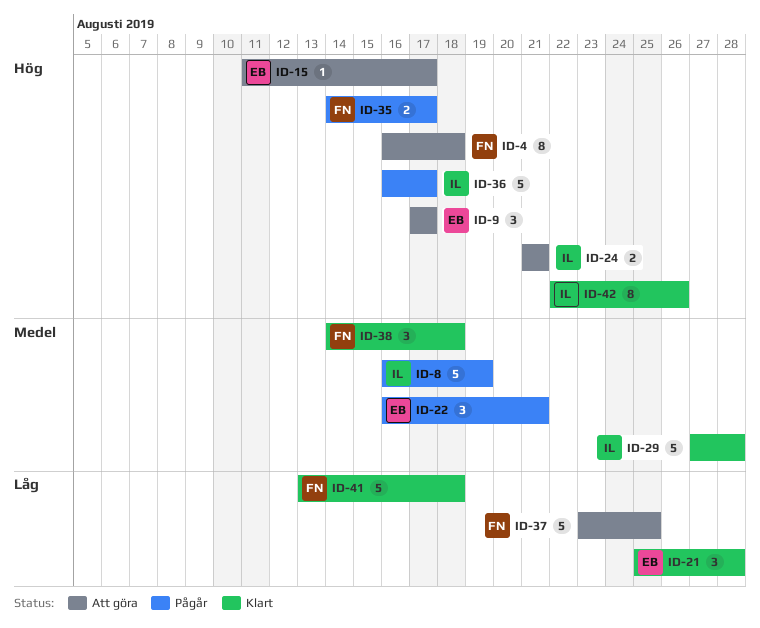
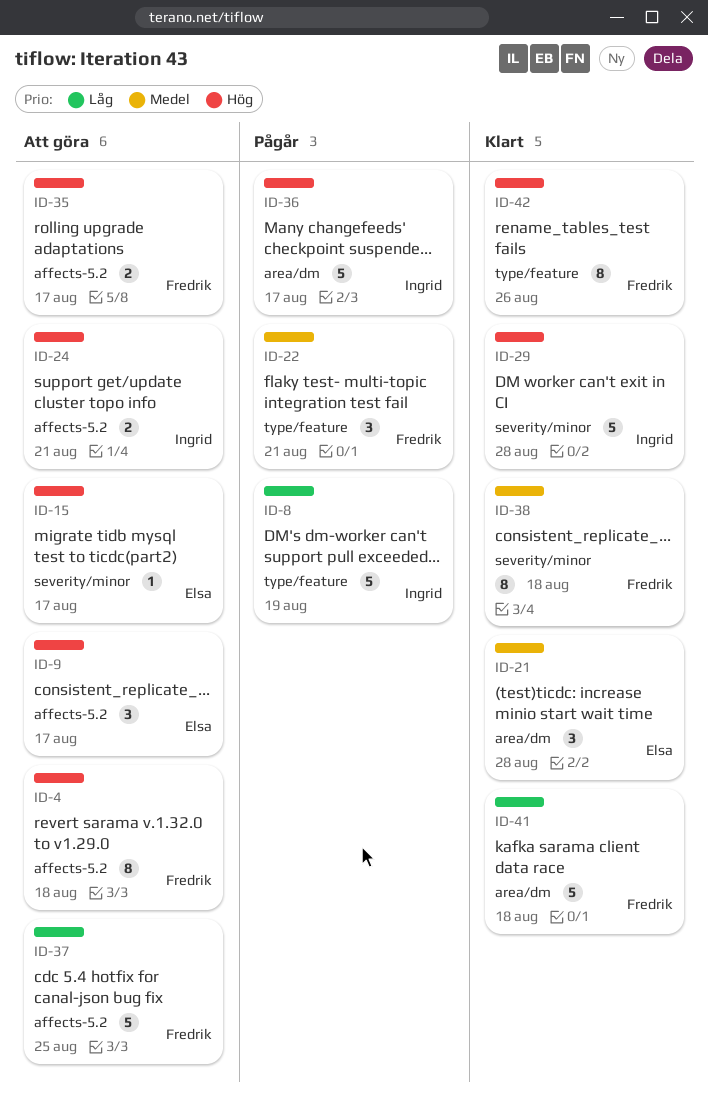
ID-8, priority: Medel -> Låg
ID-21, priority: Låg -> Medel
ID-22, owner: Elsa -> Fredrik
ID-29, priority: Medel -> Hög
ID-35, status: Pågår -> Att göra
ID-38, estimate: 3 -> 8
ID-42, owner: Ingrid -> Fredrik

